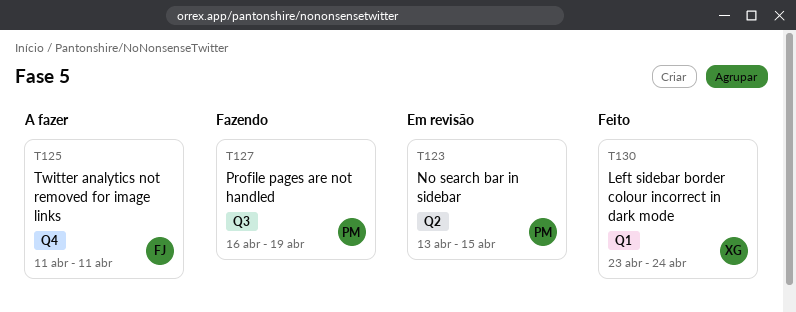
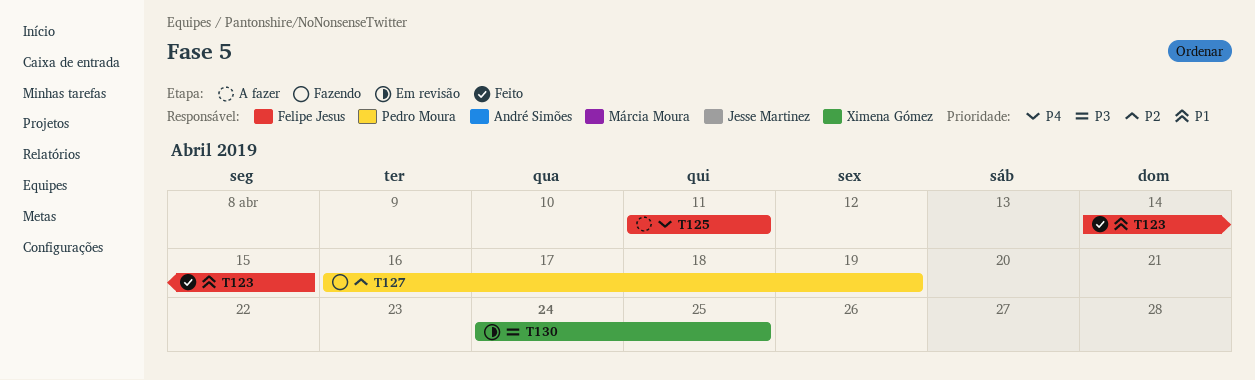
T123, status: Em revisão -> Feito
T123, owner: Pedro Moura -> Felipe Jesus
T123, start: Apr 13 -> Apr 14
T130, status: Feito -> Em revisão
T130, start: Apr 23 -> Apr 24
T130, due: Apr 24 -> Apr 25

